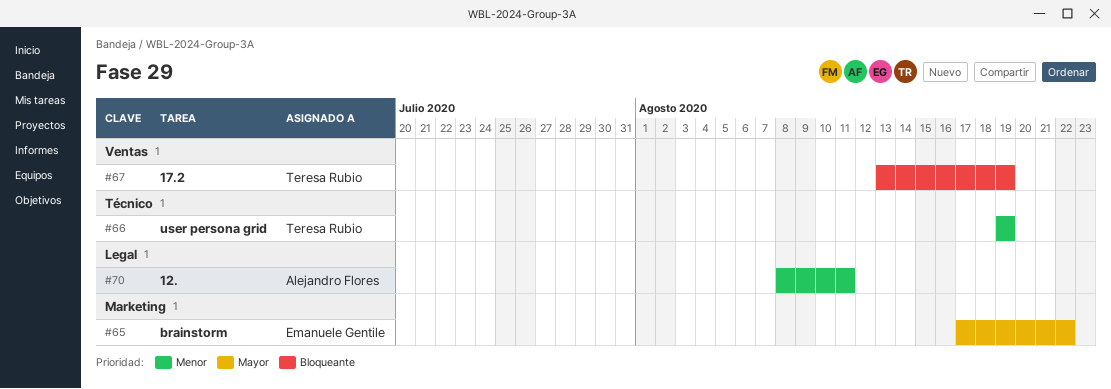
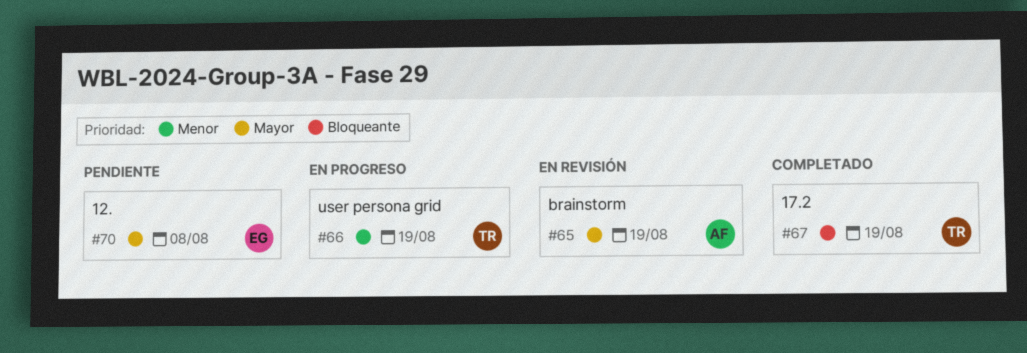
#65, owner: Emanuele Gentile -> Alejandro Flores
#65, due: Aug 22 -> Aug 19
#70, owner: Alejandro Flores -> Emanuele Gentile
#70, priority: Menor -> Mayor
#70, due: Aug 11 -> Aug 8

